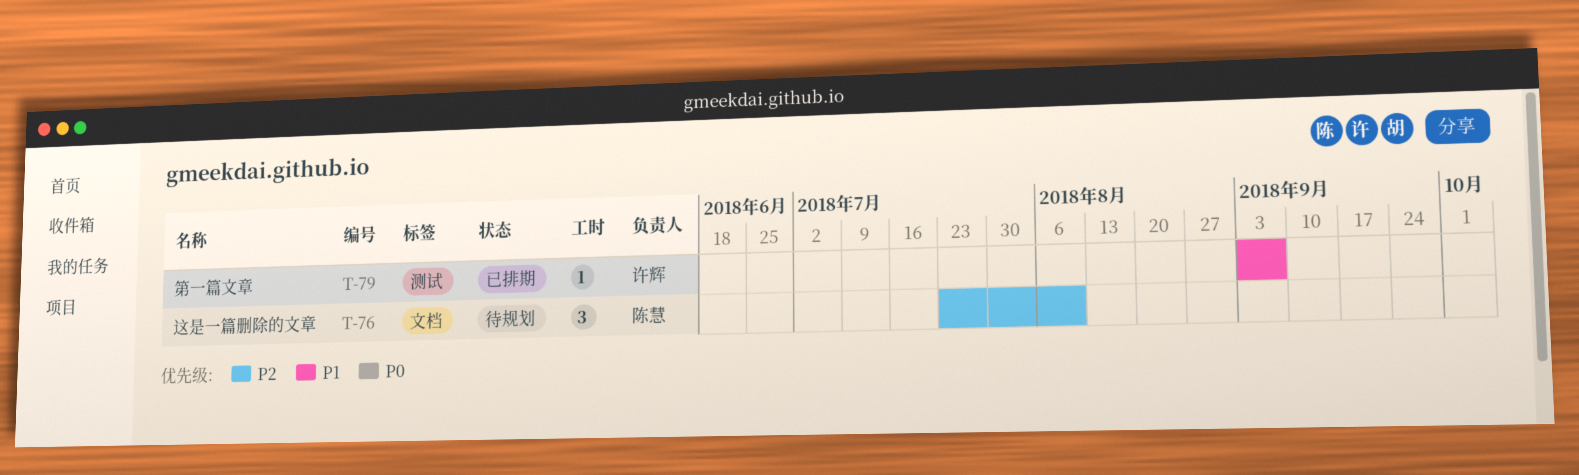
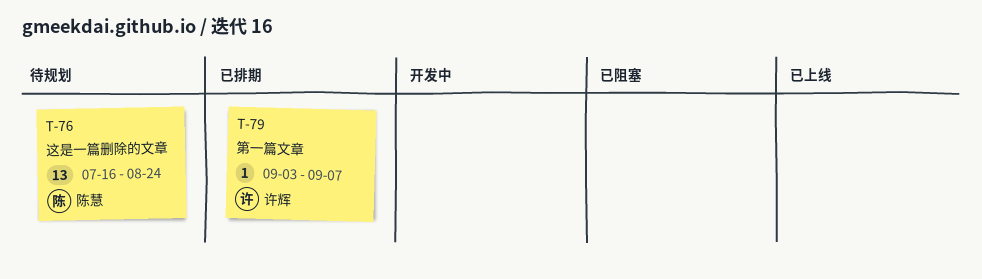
T-76, estimate: 3 -> 13
T-76, start: Jul 23 -> Jul 16
T-76, due: Aug 10 -> Aug 24

